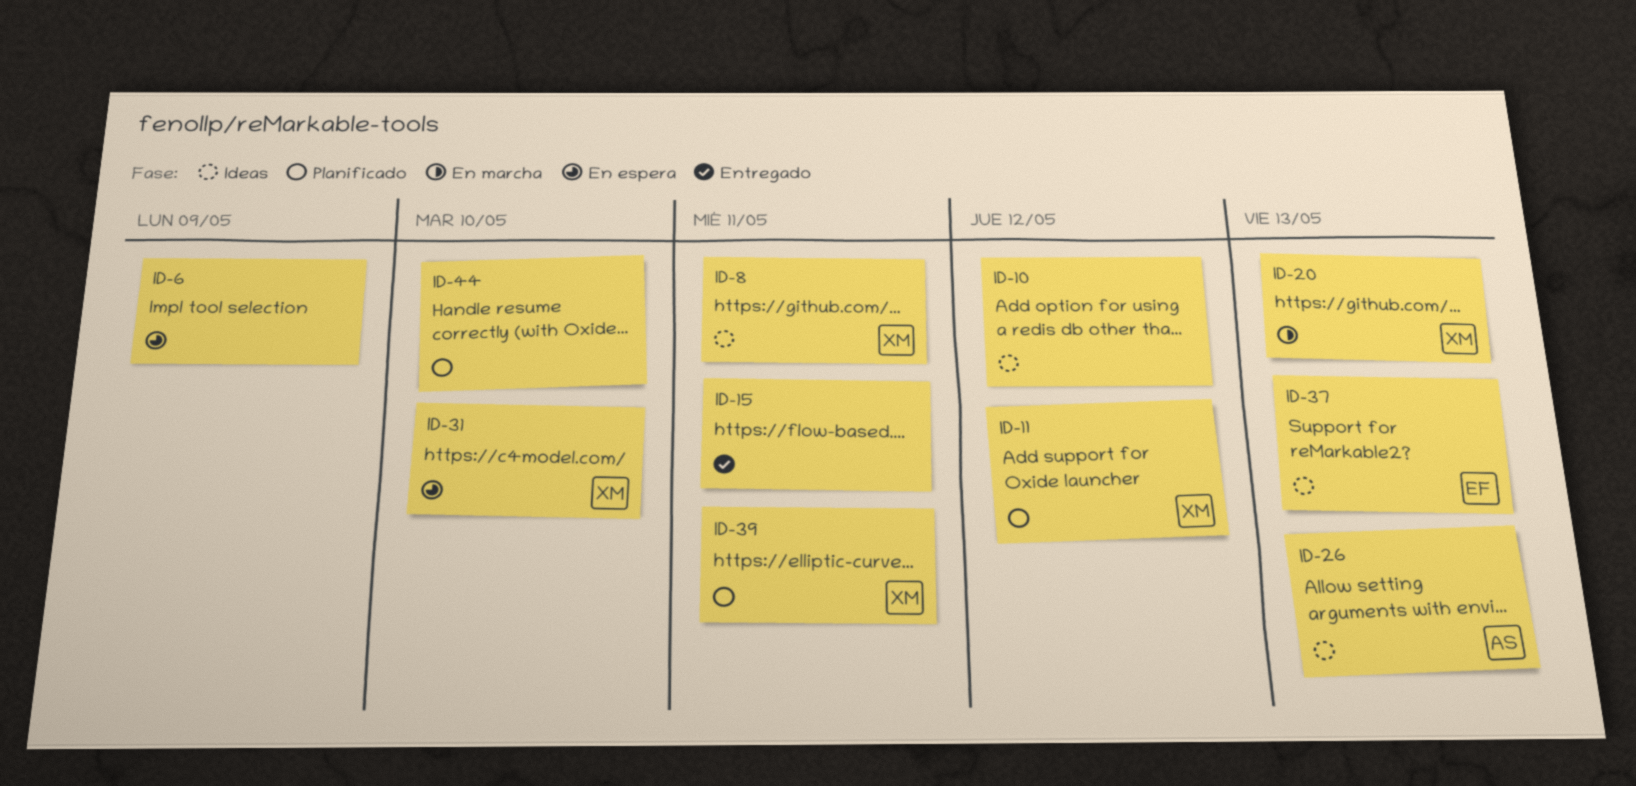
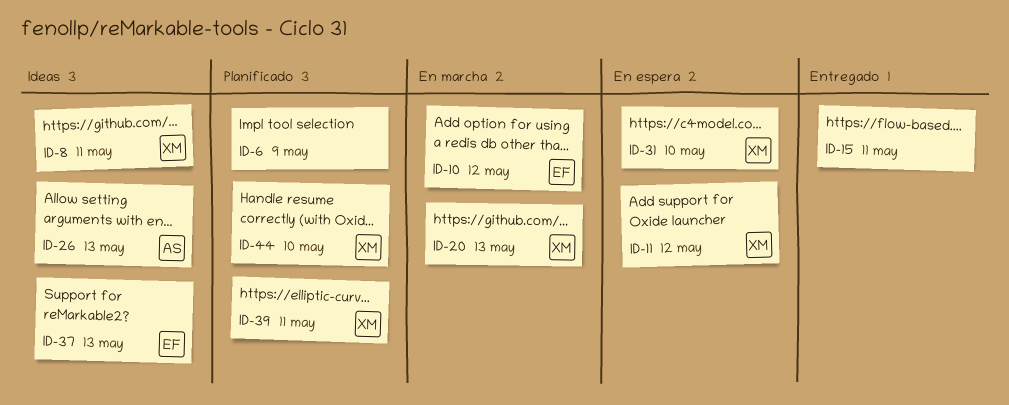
ID-6, status: En espera -> Planificado
ID-10, status: Ideas -> En marcha
ID-10, owner: none -> EF
ID-11, status: Planificado -> En espera
ID-44, owner: none -> XM

